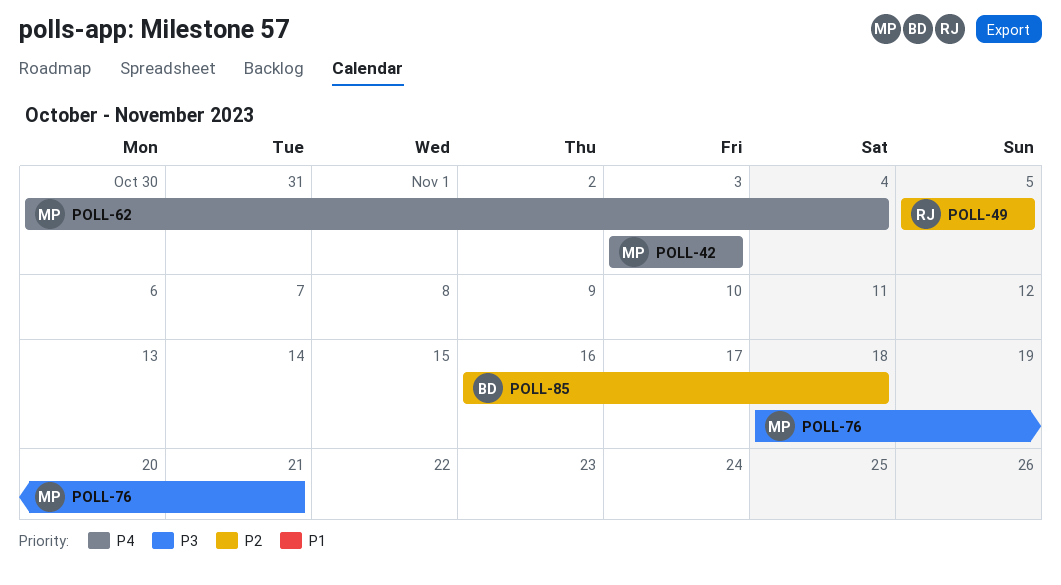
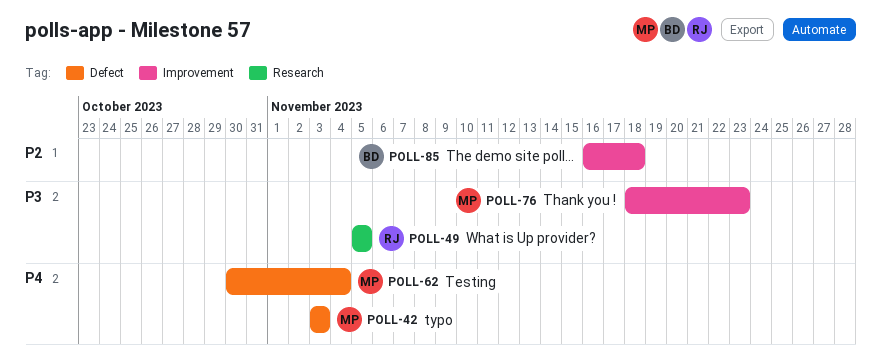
POLL-49, priority: P2 -> P3
POLL-76, due: Nov 21 -> Nov 23

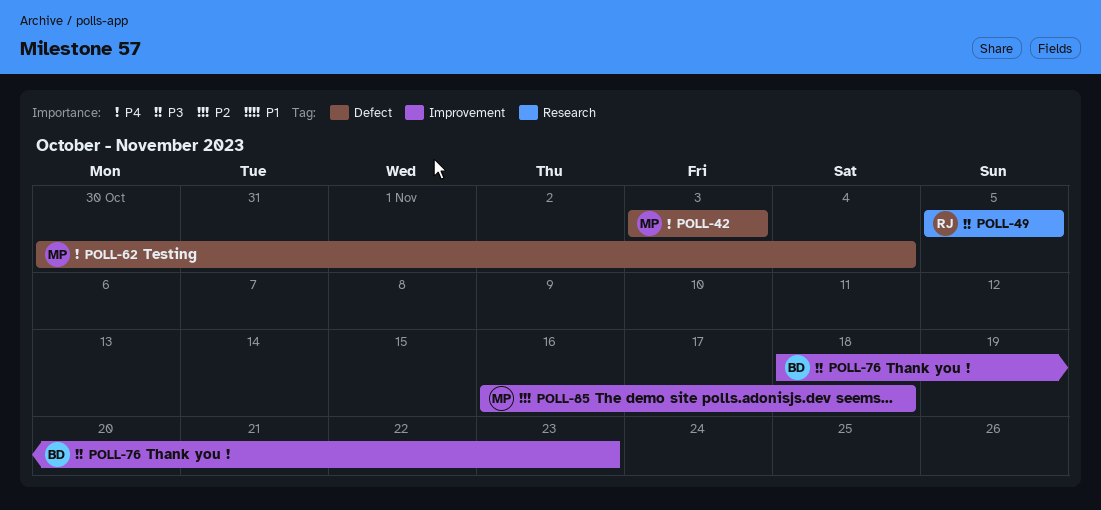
POLL-76, owner: MP -> BD
POLL-85, owner: BD -> MP

